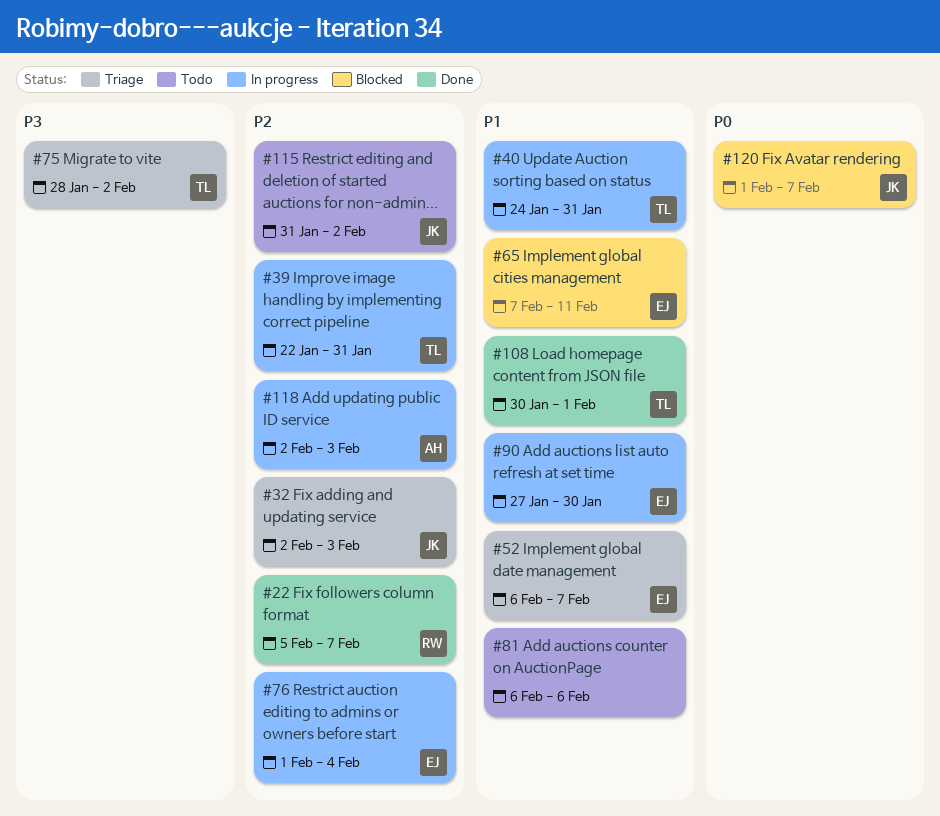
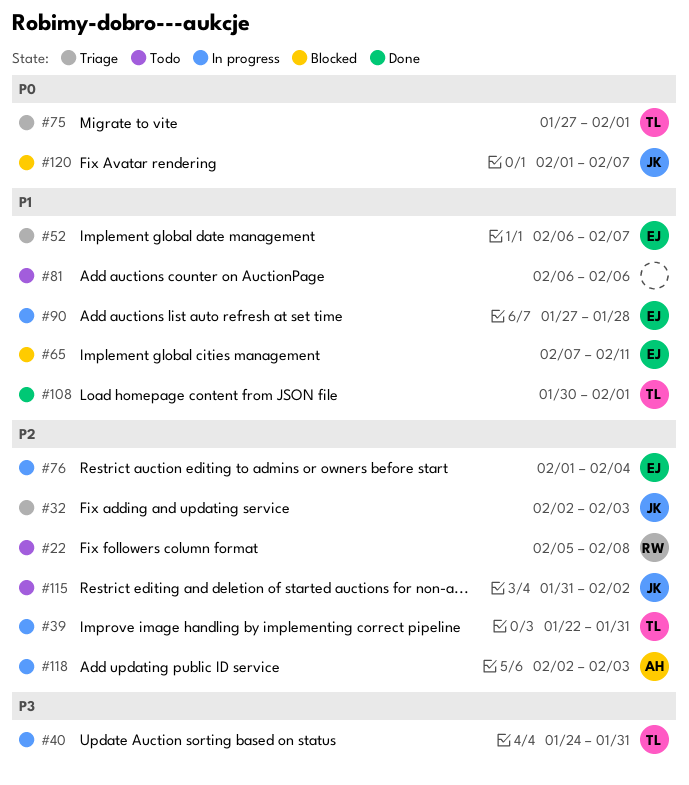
#22, status: Done -> Todo
#22, due: Feb 7 -> Feb 8
#40, priority: P1 -> P3
#75, priority: P3 -> P0
#75, start: Jan 28 -> Jan 27
#75, due: Feb 2 -> Feb 1
#90, due: Jan 30 -> Jan 28

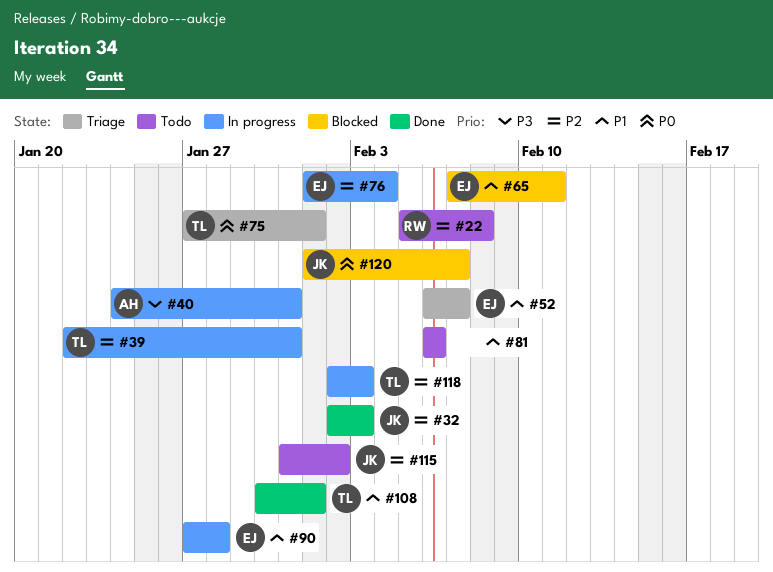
#32, status: Triage -> Done
#40, owner: TL -> AH
#118, owner: AH -> TL

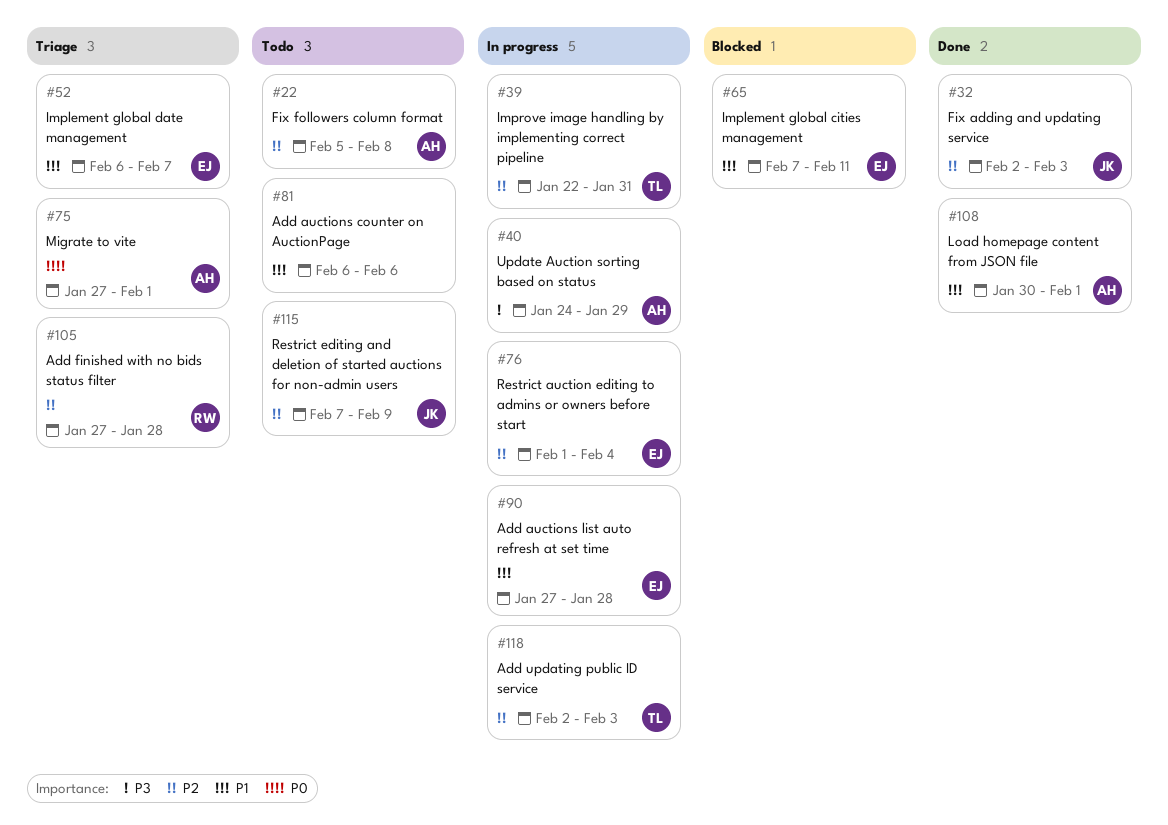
#22, owner: RW -> AH
#40, due: Jan 31 -> Jan 29
#75, owner: TL -> AH
#105: none -> present
#108, owner: TL -> AH
#115, start: Jan 31 -> Feb 7
#115, due: Feb 2 -> Feb 9
#120: present -> none

